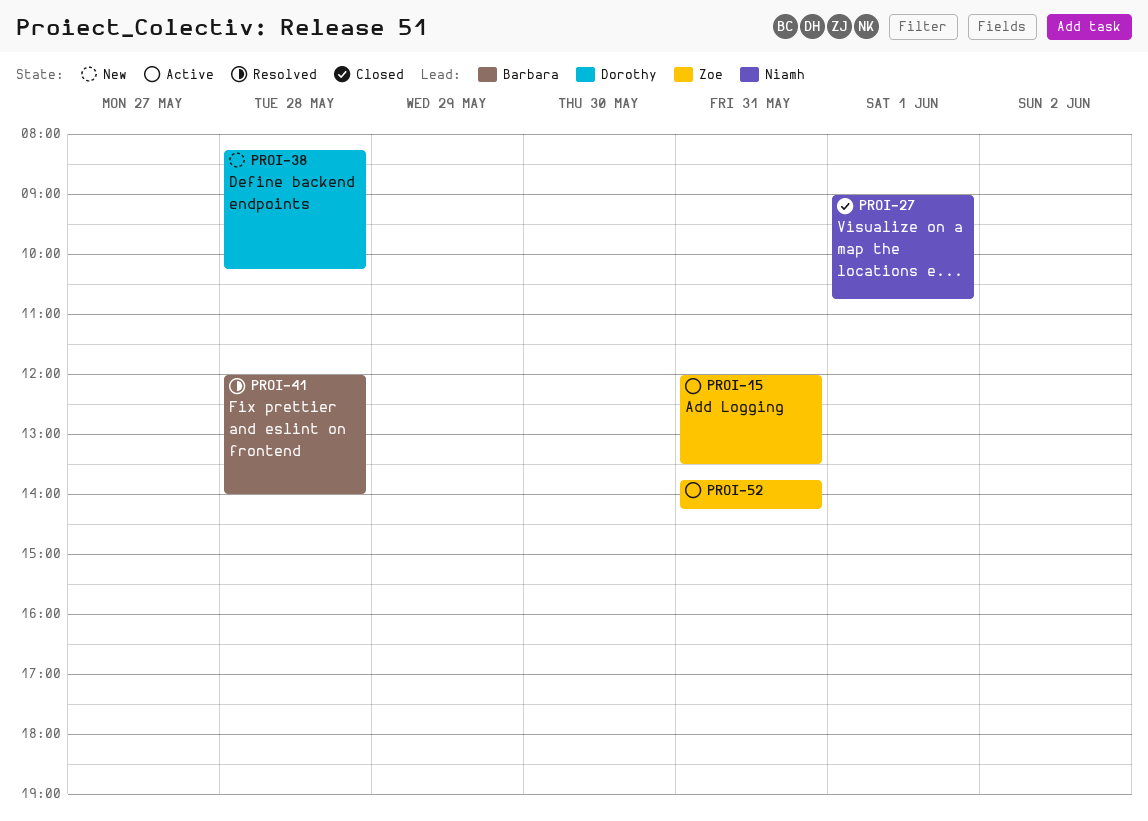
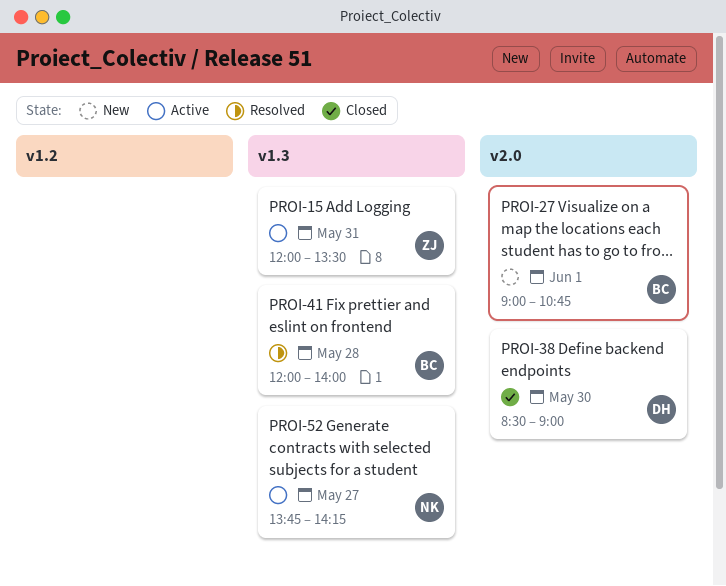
PROI-27, status: Closed -> New
PROI-27, owner: Niamh -> Barbara
PROI-38, status: New -> Closed
PROI-38, day: May 28 -> May 30
PROI-38, begins: 08:15 -> 08:30
PROI-38, ends: 10:15 -> 09:00
PROI-52, owner: Zoe -> Niamh
PROI-52, day: May 31 -> May 27

